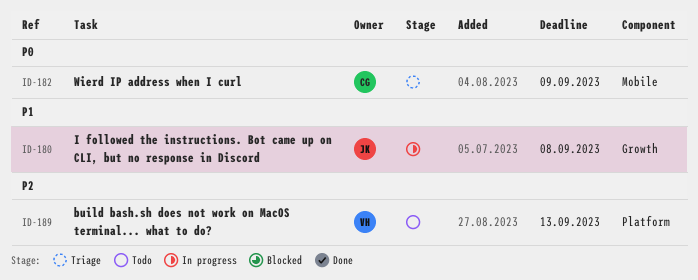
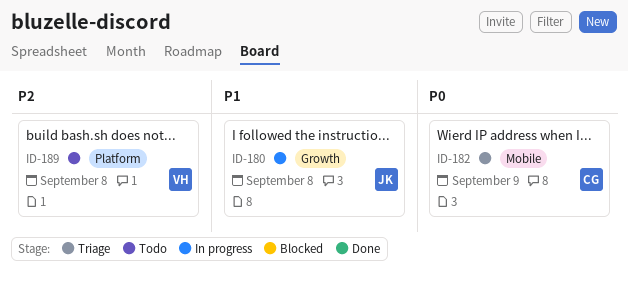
ID-189, due: Sep 13 -> Sep 8

